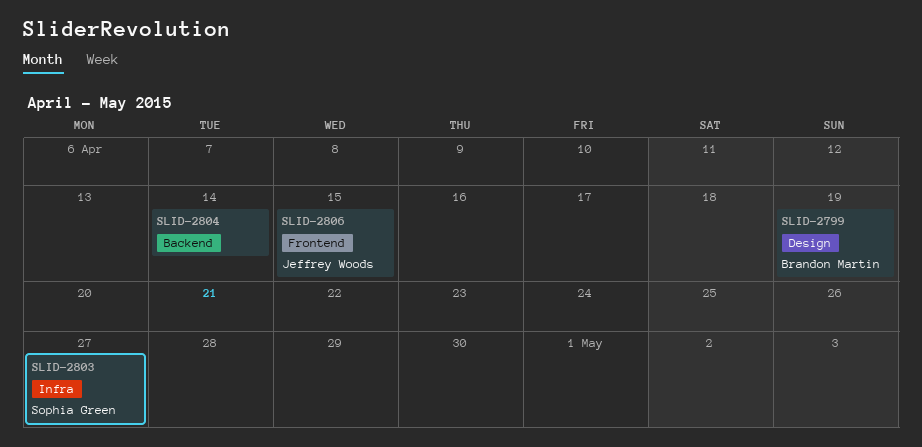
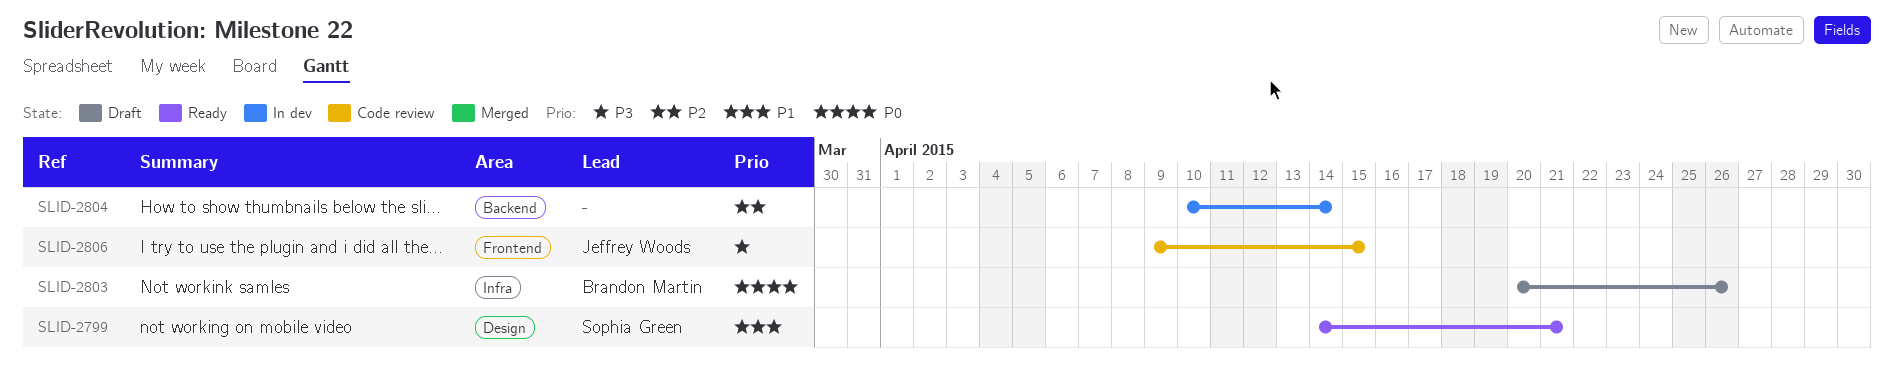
SLID-2799, owner: Brandon Martin -> Sophia Green
SLID-2799, due: Apr 19 -> Apr 21
SLID-2803, owner: Sophia Green -> Brandon Martin
SLID-2803, due: Apr 27 -> Apr 26

